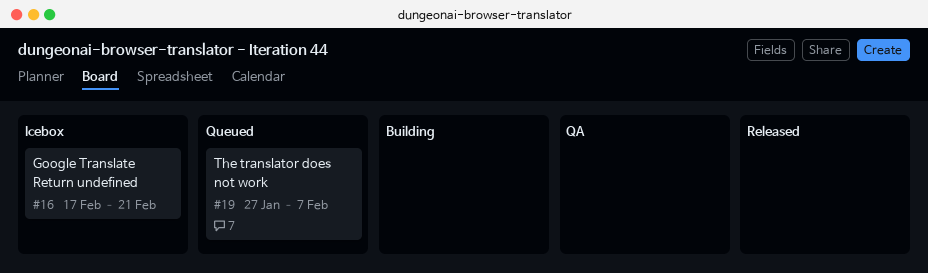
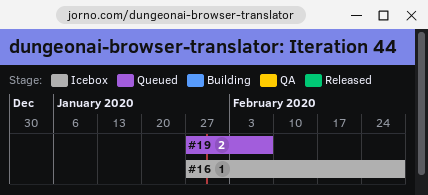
#16, start: Feb 17 -> Jan 27
#16, due: Feb 21 -> Feb 28

